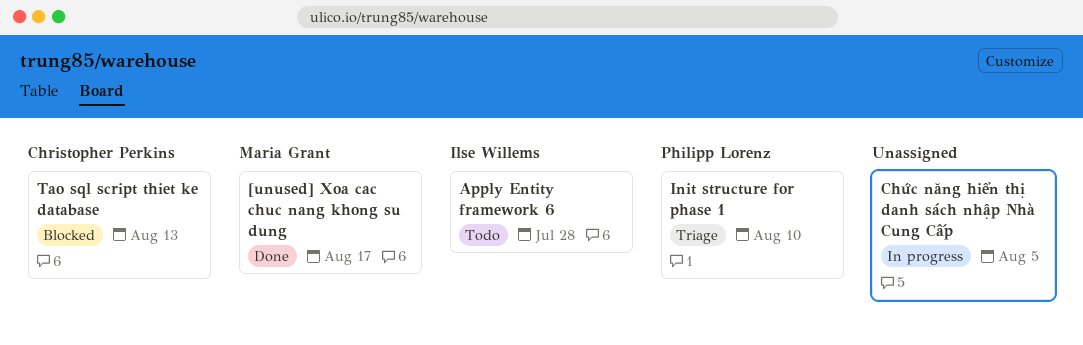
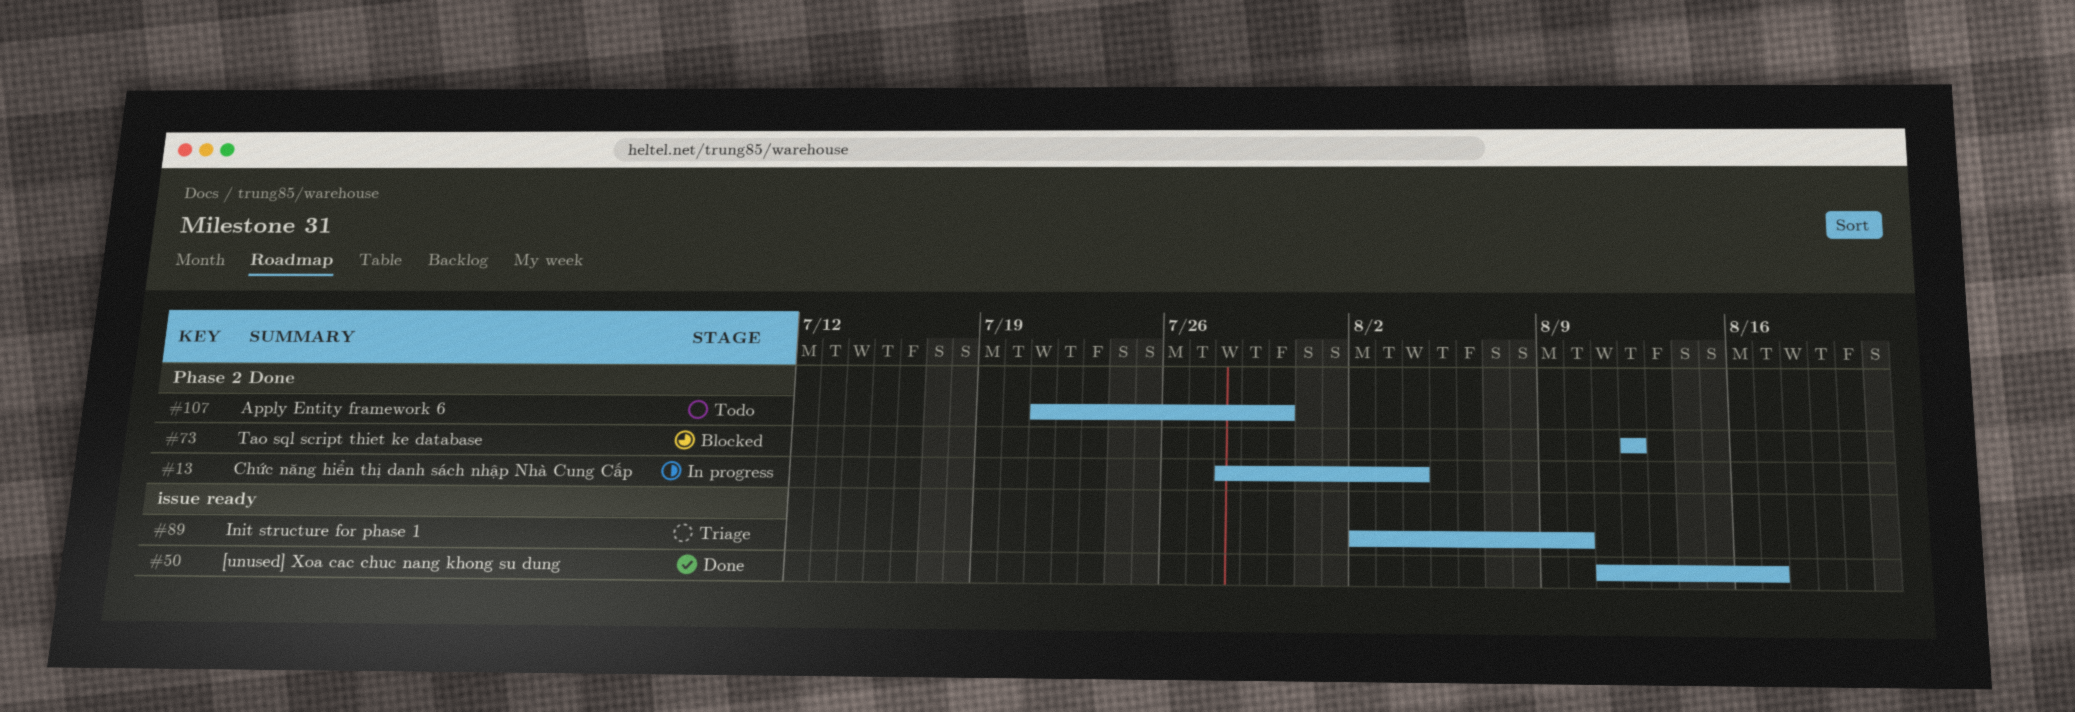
Apply Entity framework 6, due: Jul 28 -> Jul 30
Chức năng hiển thị danh sách nhập Nhà Cung Cấp, due: Aug 5 -> Aug 4
Tao sql script thiet ke database, due: Aug 13 -> Aug 12

